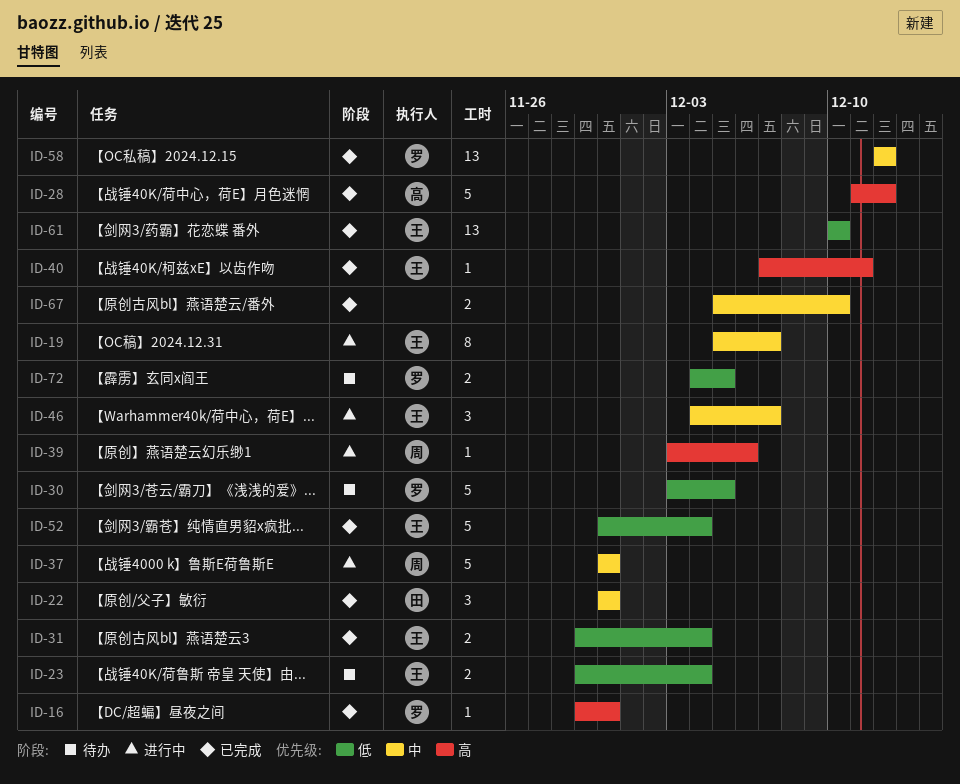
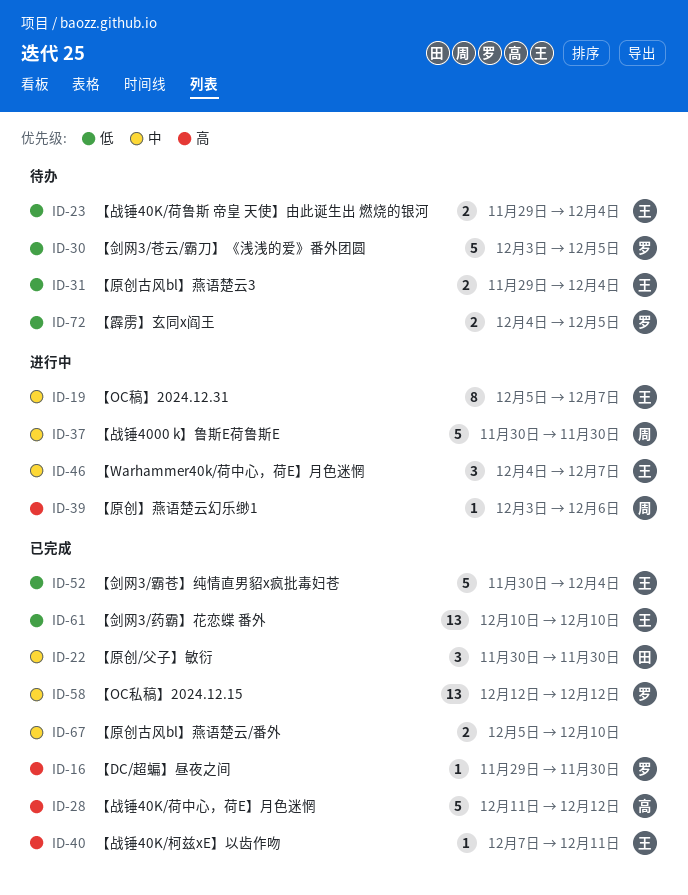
ID-31, status: 已完成 -> 待办

